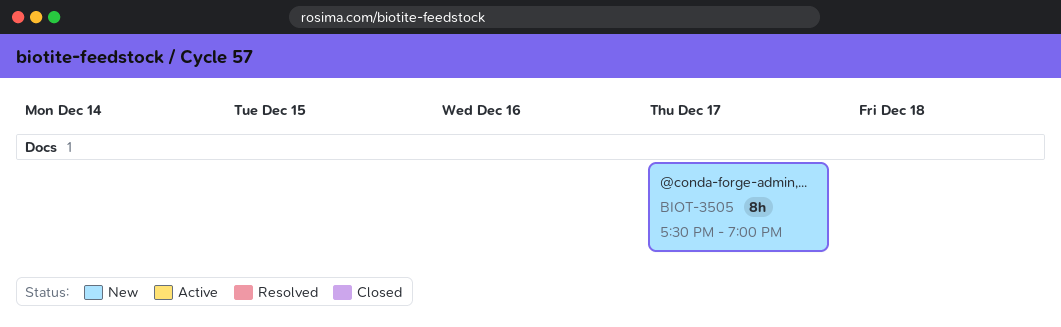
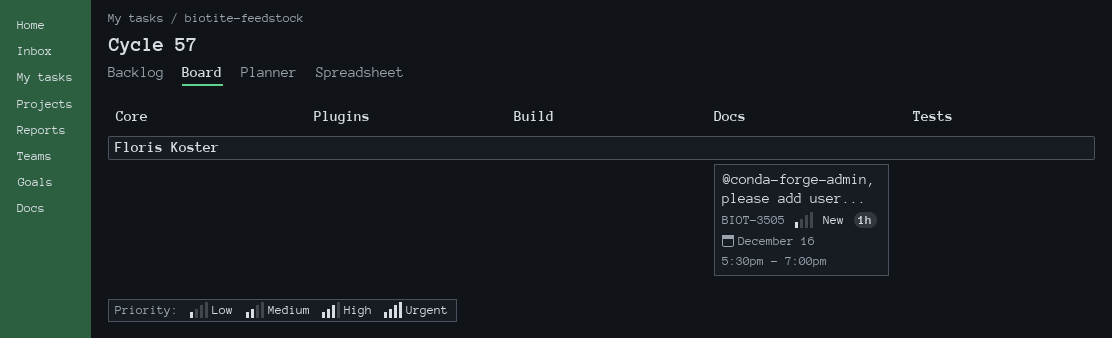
BIOT-3505, estimate: 8h -> 1h
BIOT-3505, day: Dec 17 -> Dec 16

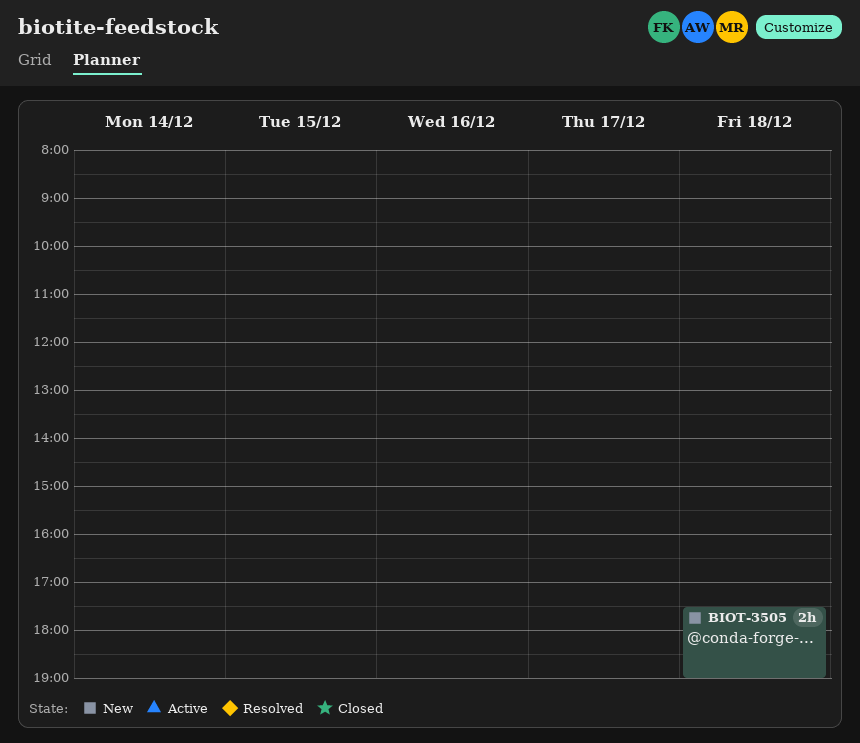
BIOT-3505, estimate: 1h -> 2h
BIOT-3505, day: Dec 16 -> Dec 18

